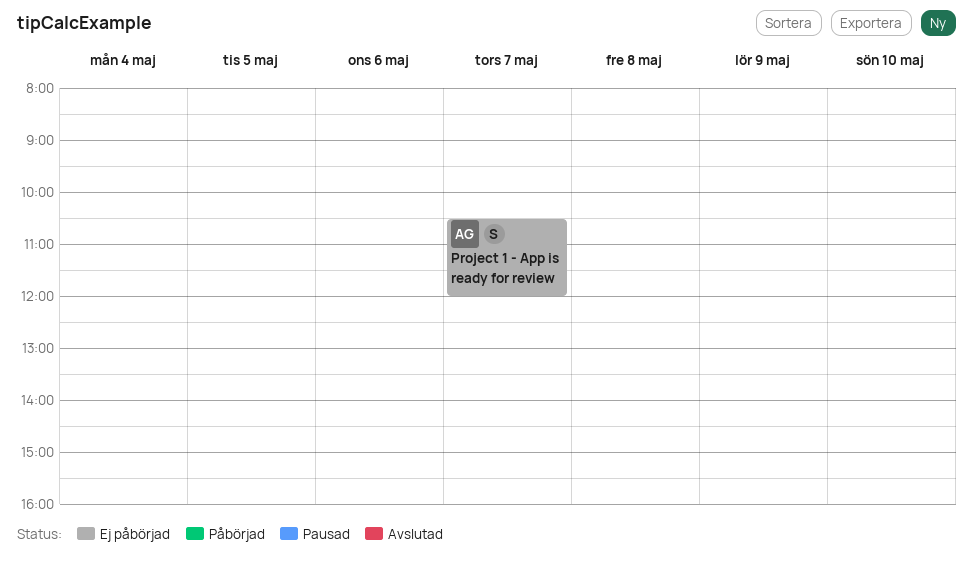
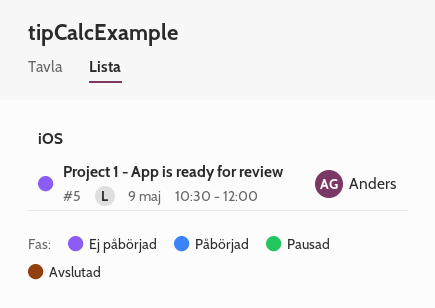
Project 1 - App is ready for review, estimate: S -> L
Project 1 - App is ready for review, day: May 7 -> May 9

